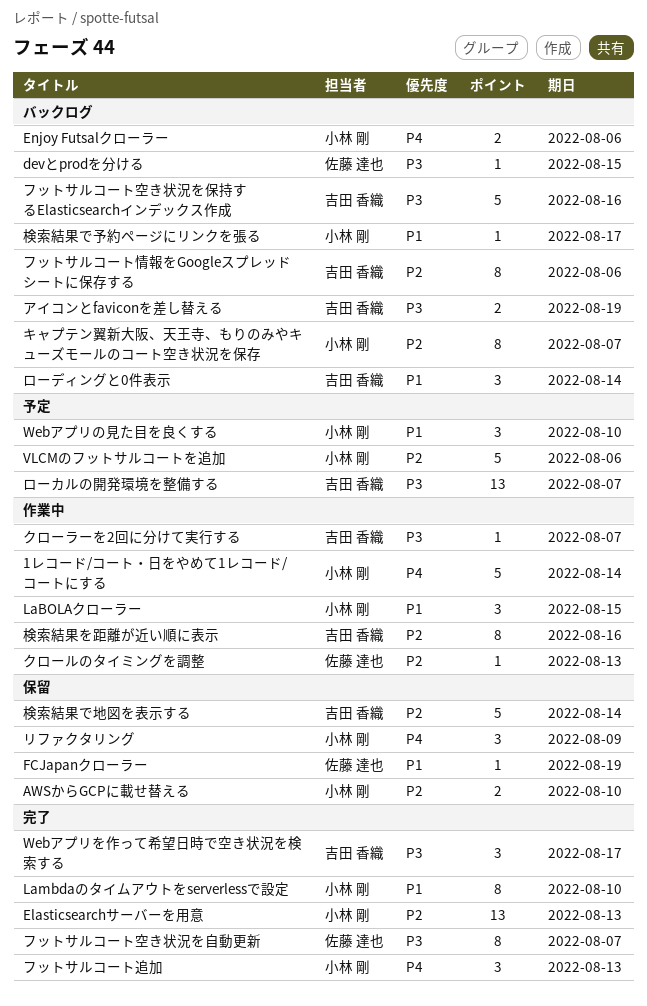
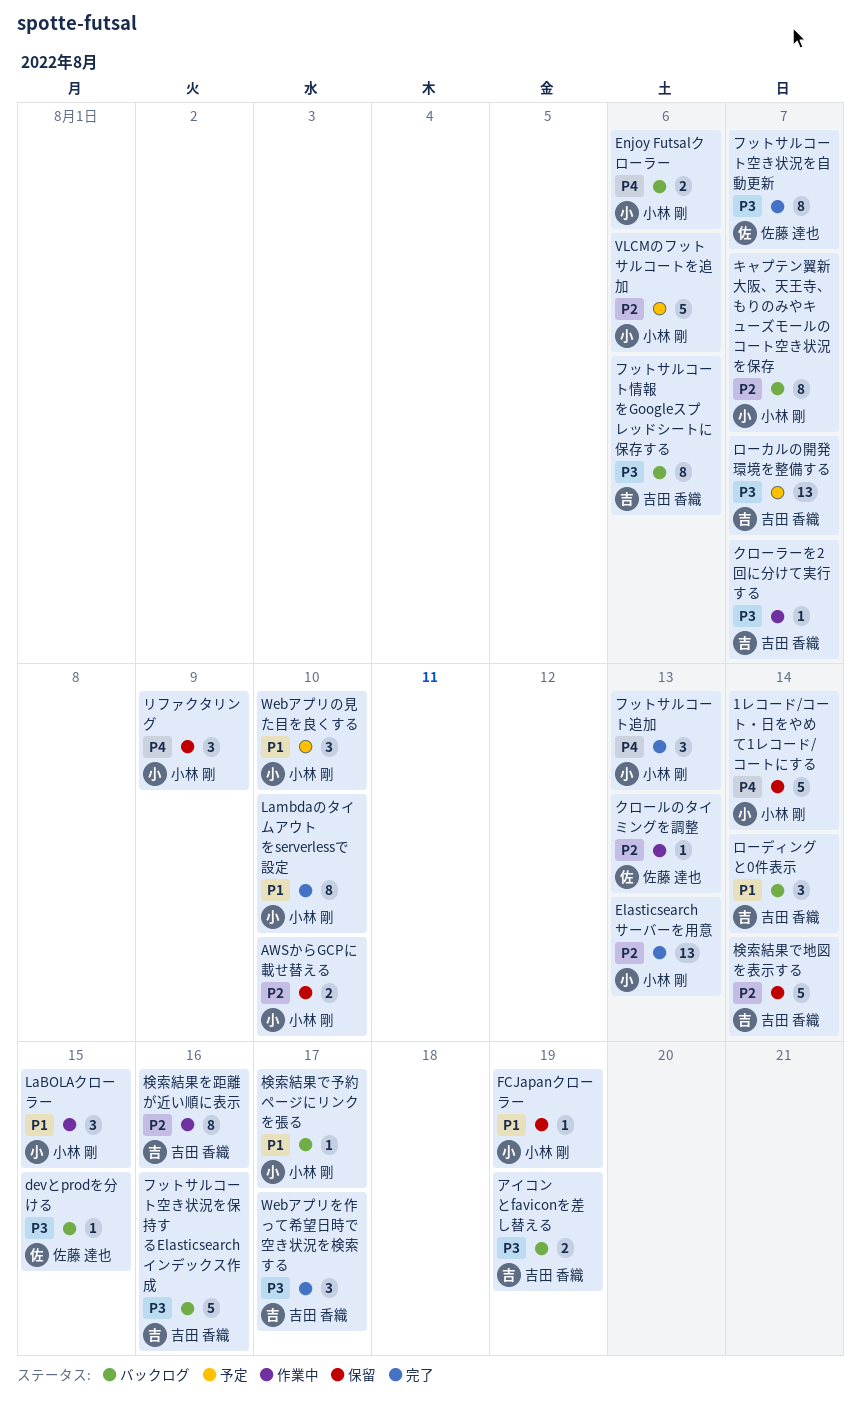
1レコード/コート・日をやめて1レコード/コートにする, status: 作業中 -> 保留
FCJapanクローラー, owner: 佐藤 達也 -> 小林 剛
フットサルコート情報をGoogleスプレッドシートに保存する, priority: P2 -> P3

